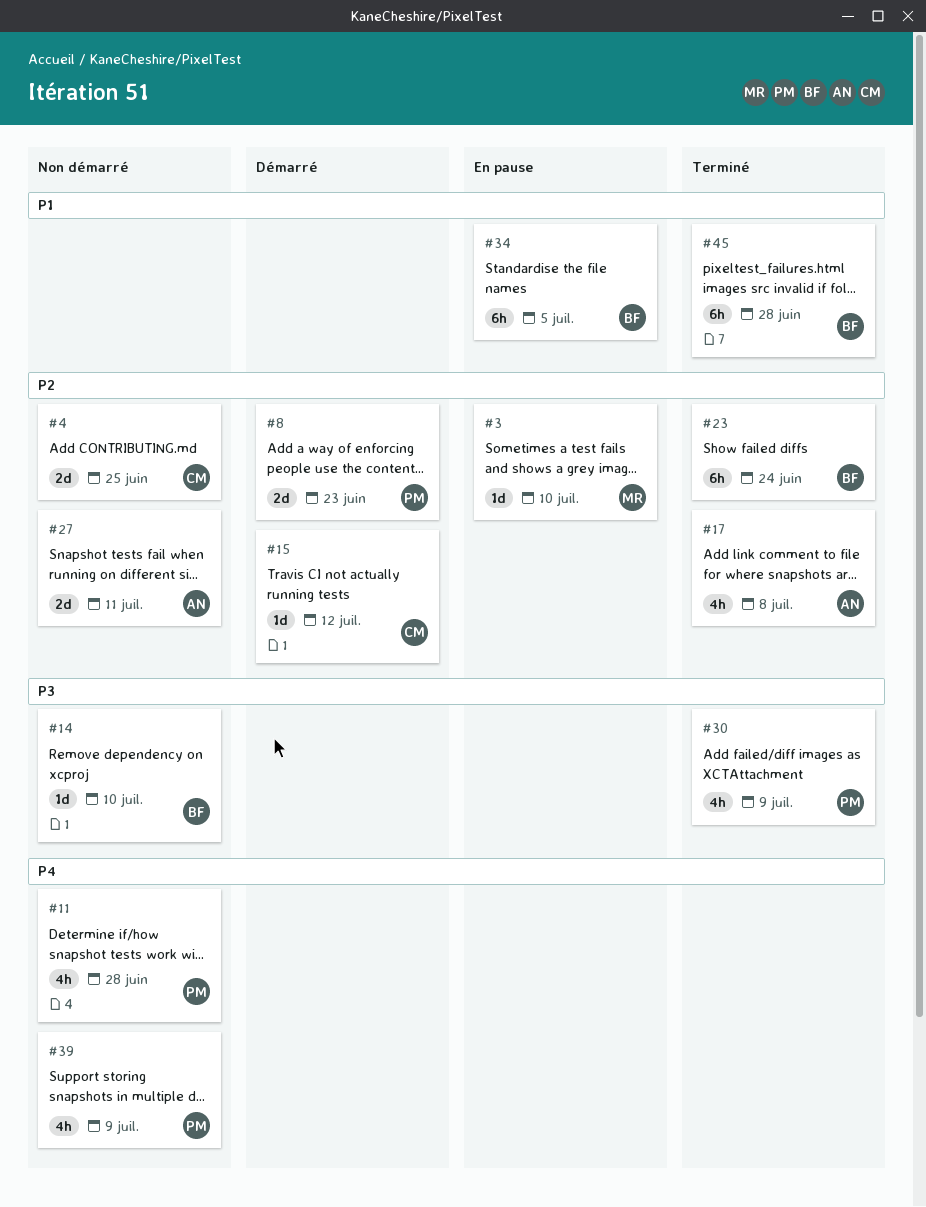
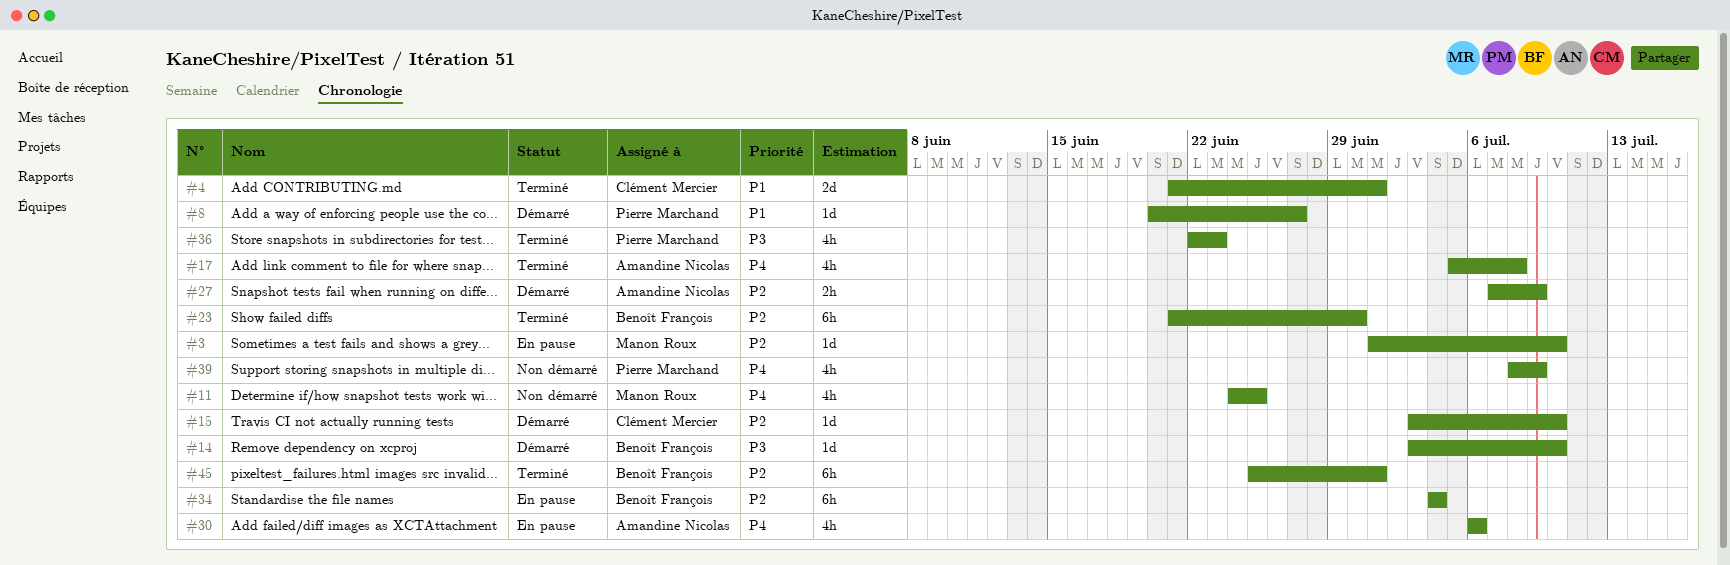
#4, status: Non démarré -> Terminé
#4, priority: P2 -> P1
#4, due: Jun 25 -> Jul 1
#8, priority: P2 -> P1
#8, estimate: 2d -> 1d
#8, due: Jun 23 -> Jun 27
#11, owner: Pierre Marchand -> Manon Roux
#11, due: Jun 28 -> Jun 25
#14, status: Non démarré -> Démarré
#15, due: Jul 12 -> Jul 10
#17, priority: P2 -> P4
#23, due: Jun 24 -> Jun 30
#27, status: Non démarré -> Démarré
#27, estimate: 2d -> 2h
#27, due: Jul 11 -> Jul 9
#30, status: Terminé -> En pause
#30, owner: Pierre Marchand -> Amandine Nicolas
#30, priority: P3 -> P4
#30, due: Jul 9 -> Jul 6
#34, priority: P1 -> P2
#34, due: Jul 5 -> Jul 4
#36: none -> present
#45, priority: P1 -> P2
#45, due: Jun 28 -> Jul 1

